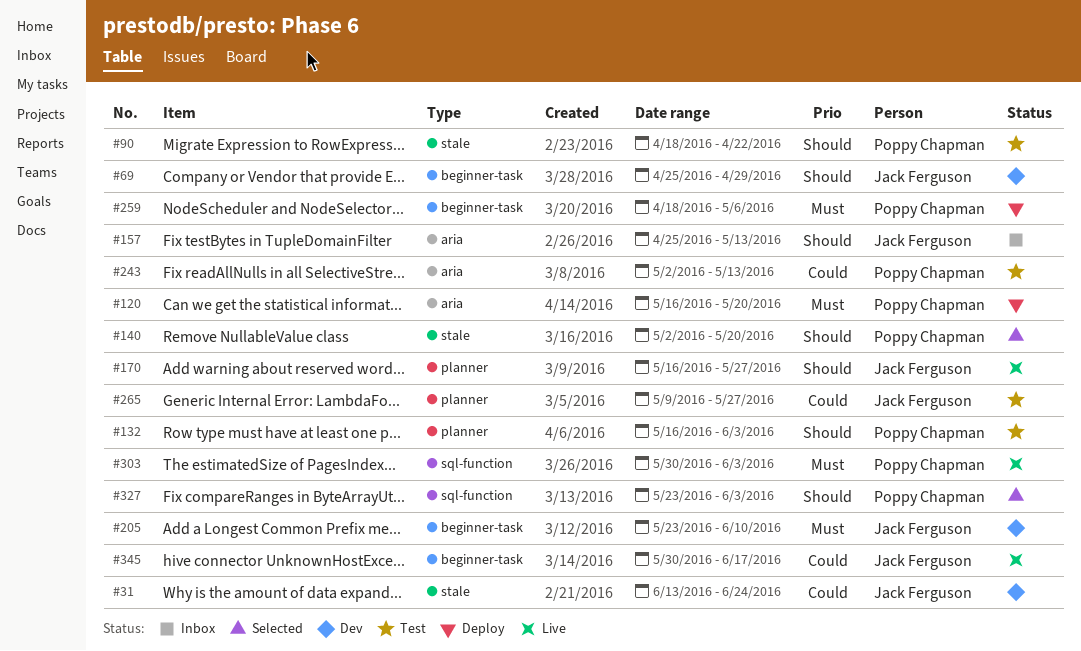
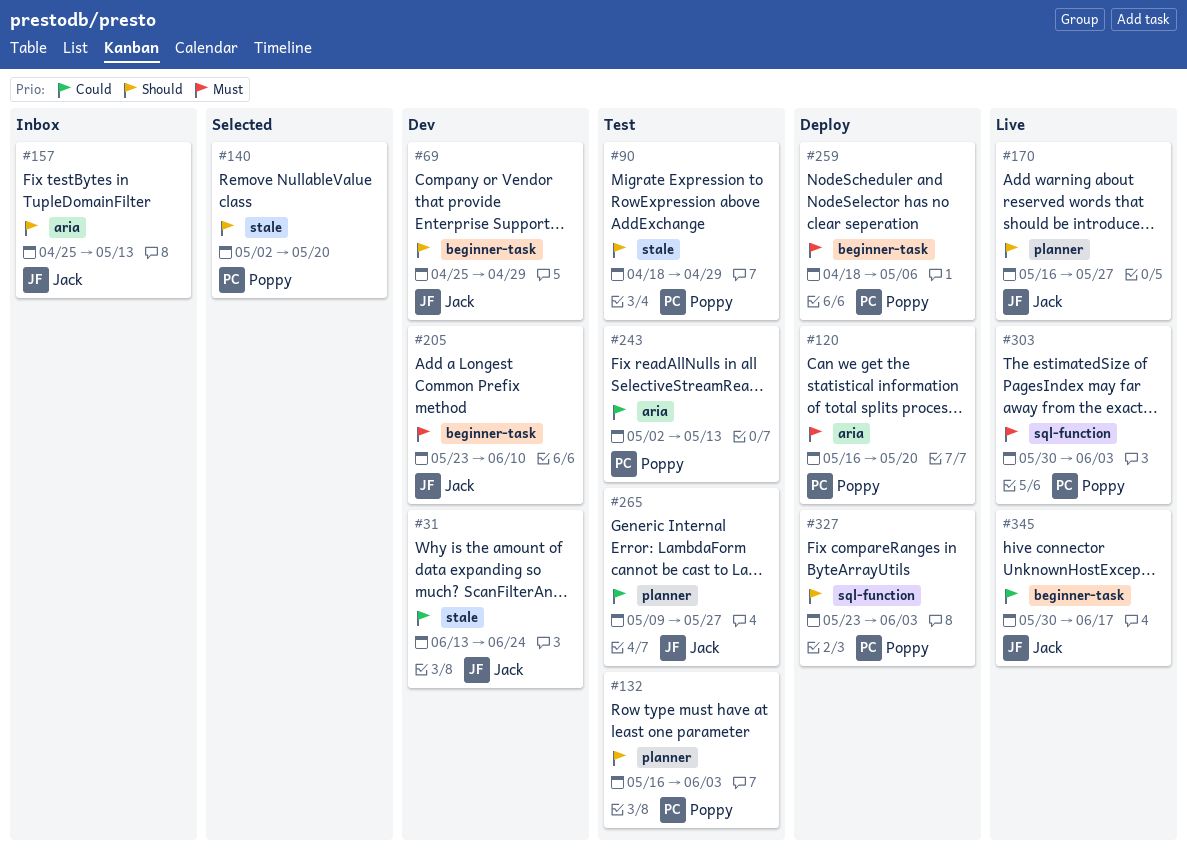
#90, due: Apr 22 -> Apr 29
#327, status: Selected -> Deploy

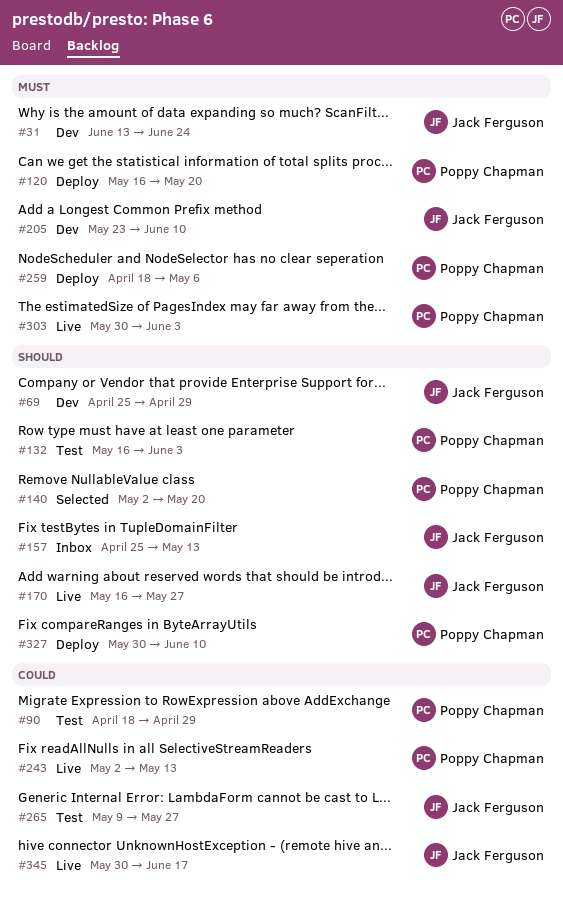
#31, priority: Could -> Must
#90, priority: Should -> Could
#243, status: Test -> Live
#327, start: May 23 -> May 30
#327, due: Jun 3 -> Jun 10

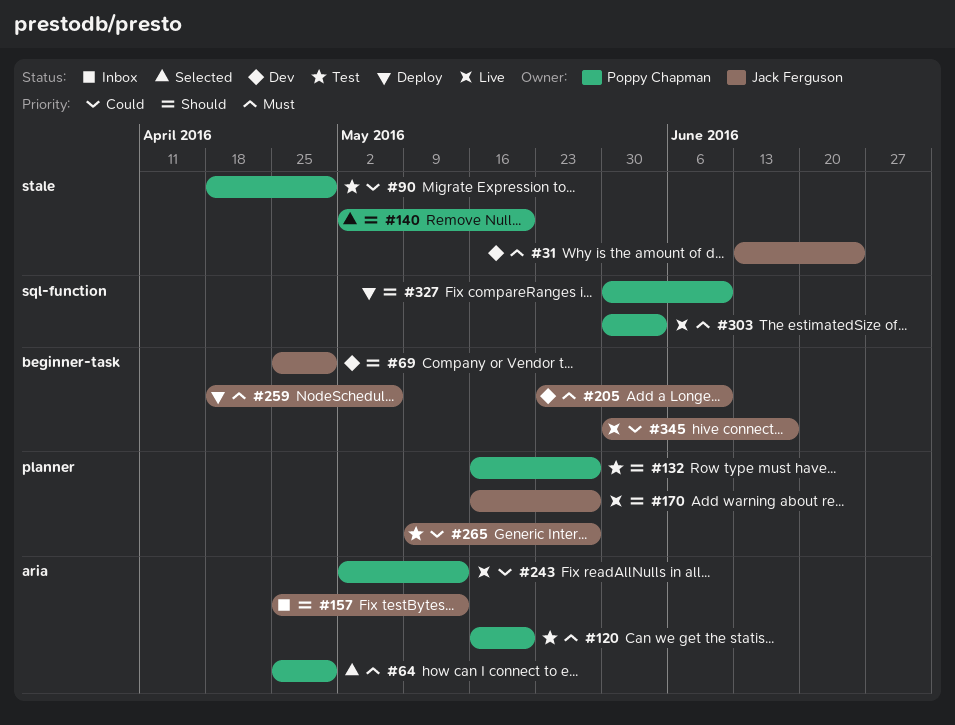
#64: none -> present
#120, status: Deploy -> Test
#132, due: Jun 3 -> May 27
#259, owner: Poppy Chapman -> Jack Ferguson

